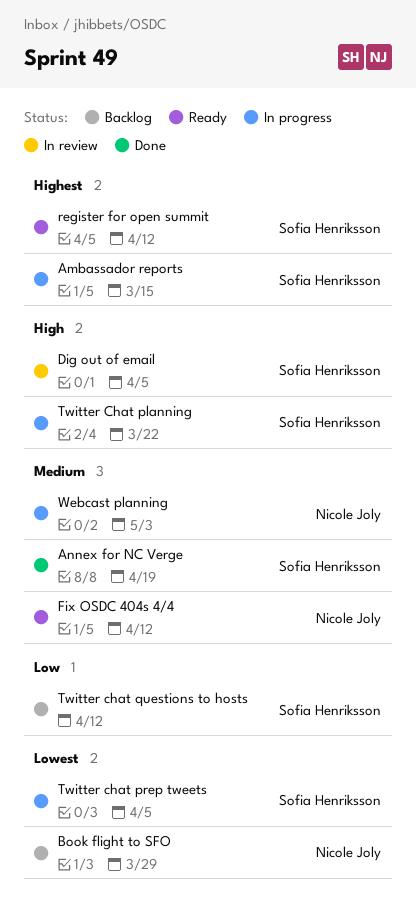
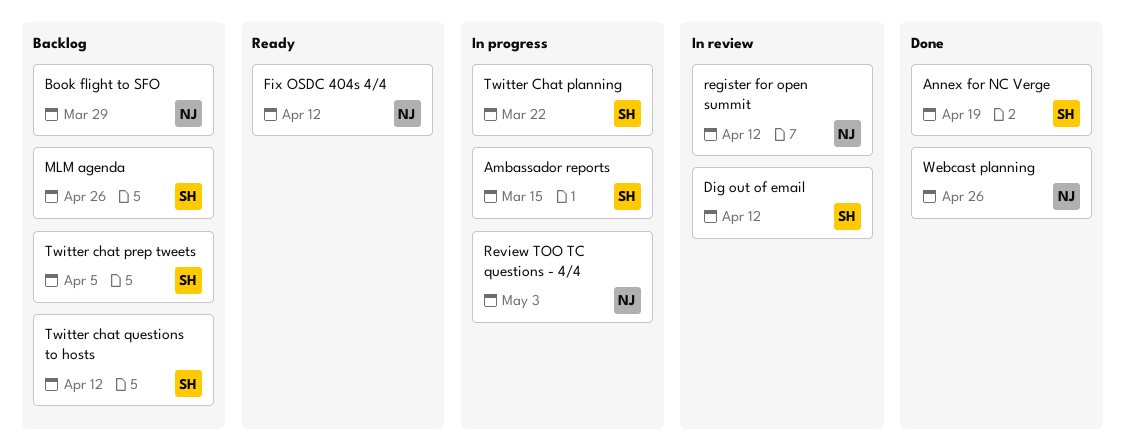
Dig out of email, due: Apr 5 -> Apr 12
MLM agenda: none -> present
register for open summit, status: Ready -> In review
register for open summit, owner: Sofia Henriksson -> Nicole Joly
Review TOO TC questions - 4/4: none -> present
Twitter chat prep tweets, status: In progress -> Backlog
Webcast planning, status: In progress -> Done
Webcast planning, due: May 3 -> Apr 26

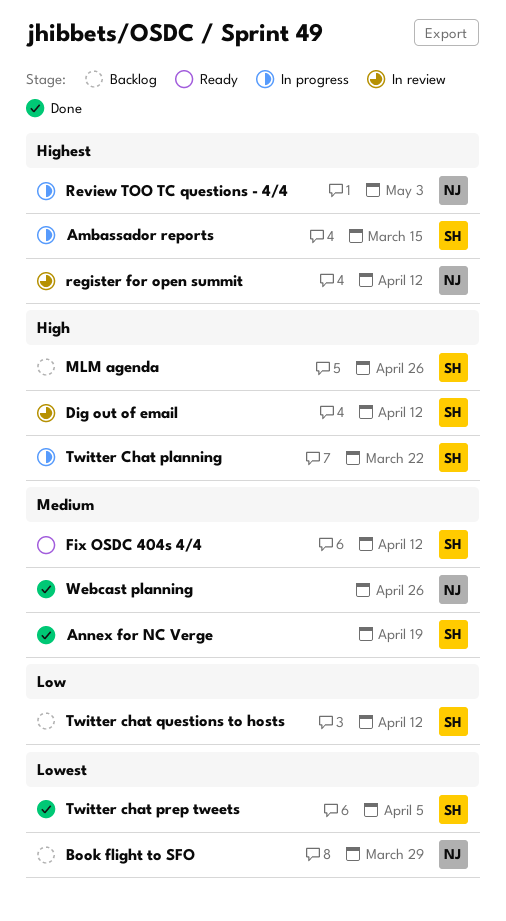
Fix OSDC 404s 4/4, owner: NJ -> SH
Twitter chat prep tweets, status: Backlog -> Done

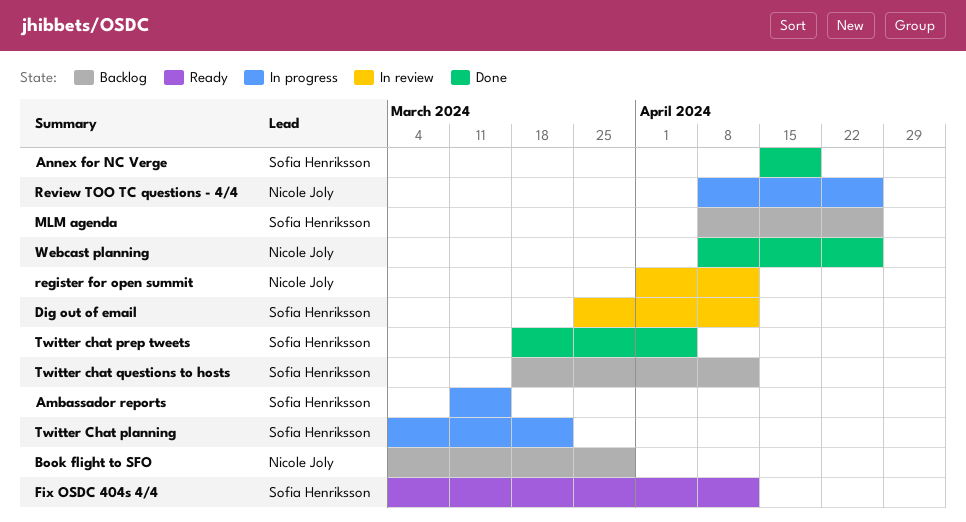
Review TOO TC questions - 4/4, due: May 3 -> Apr 26

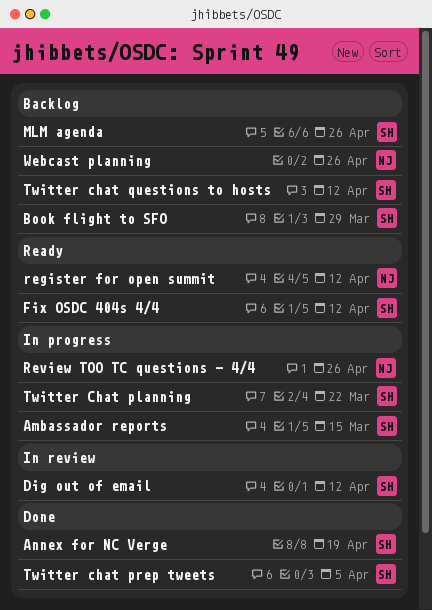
Book flight to SFO, owner: Nicole Joly -> Sofia Henriksson
register for open summit, status: In review -> Ready
Webcast planning, status: Done -> Backlog

